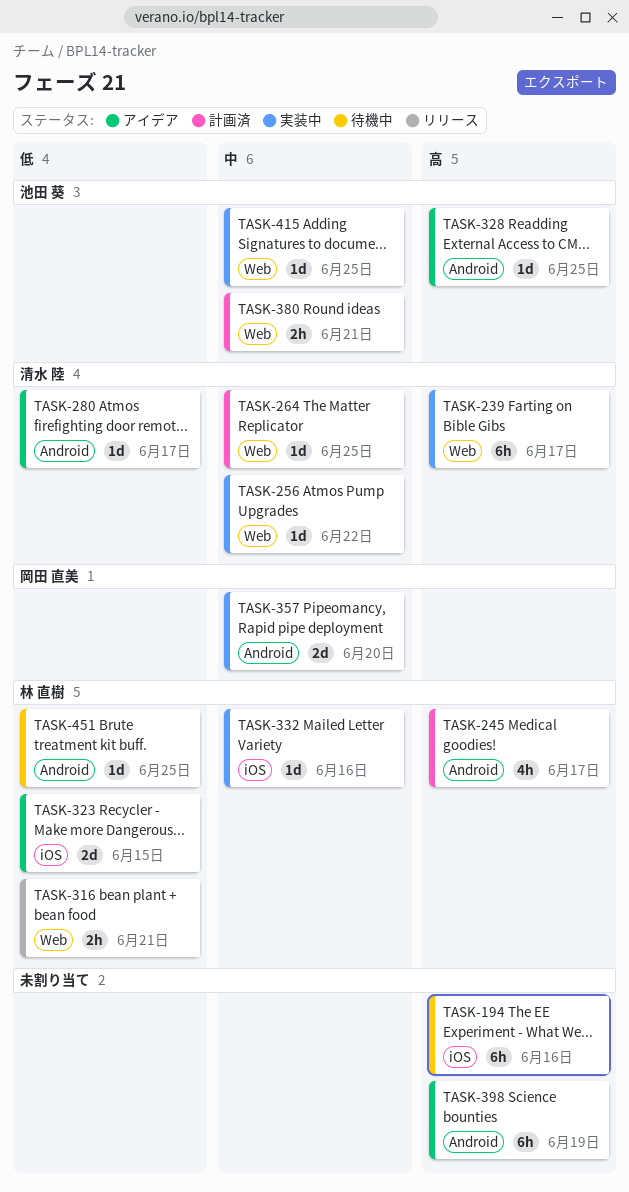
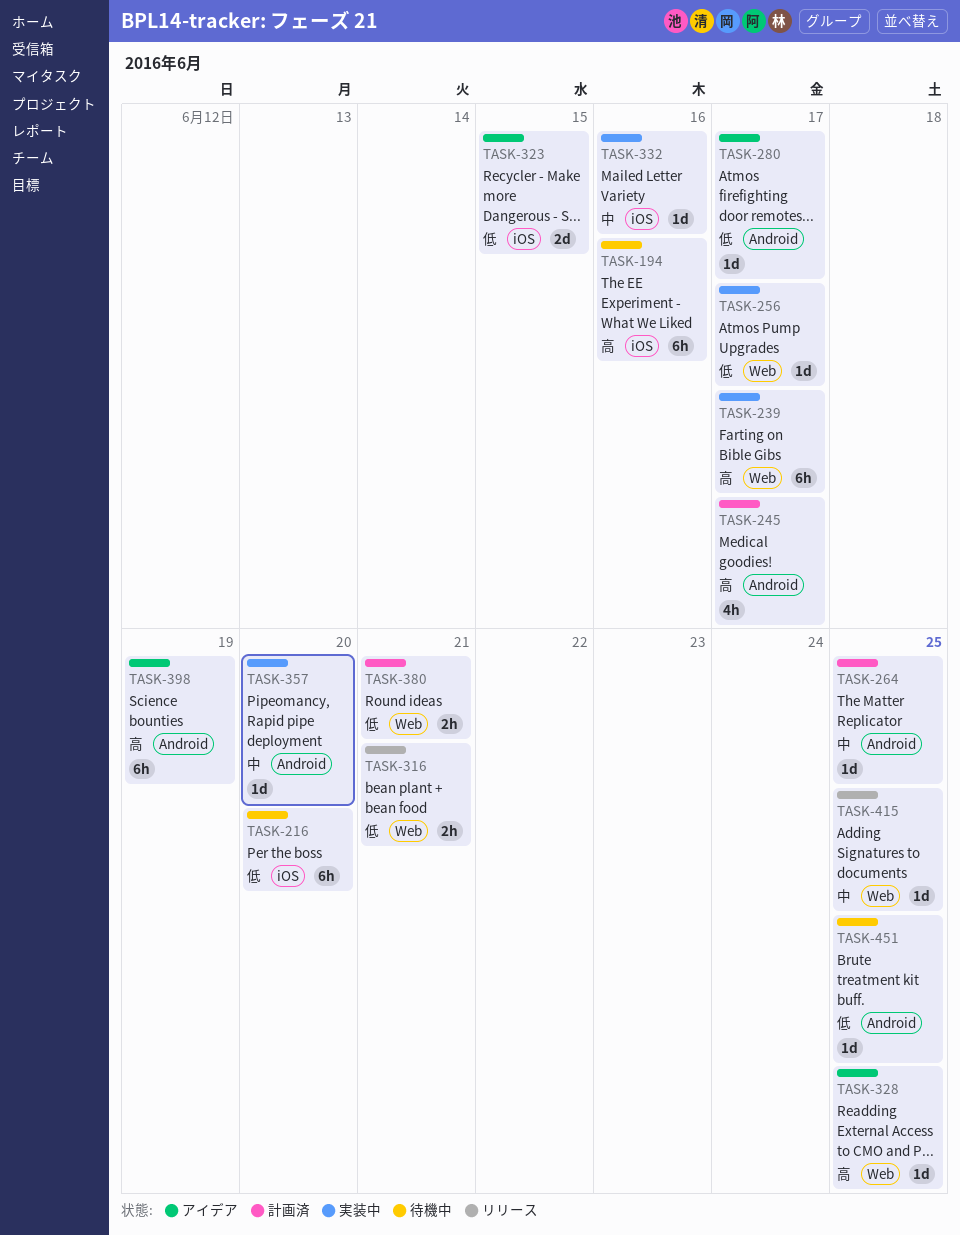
TASK-216: none -> present
TASK-256, priority: 中 -> 低
TASK-256, due: Jun 22 -> Jun 17
TASK-264, label: Web -> Android
TASK-328, label: Android -> Web
TASK-357, estimate: 2d -> 1d
TASK-380, priority: 中 -> 低
TASK-415, status: 実装中 -> リリース

